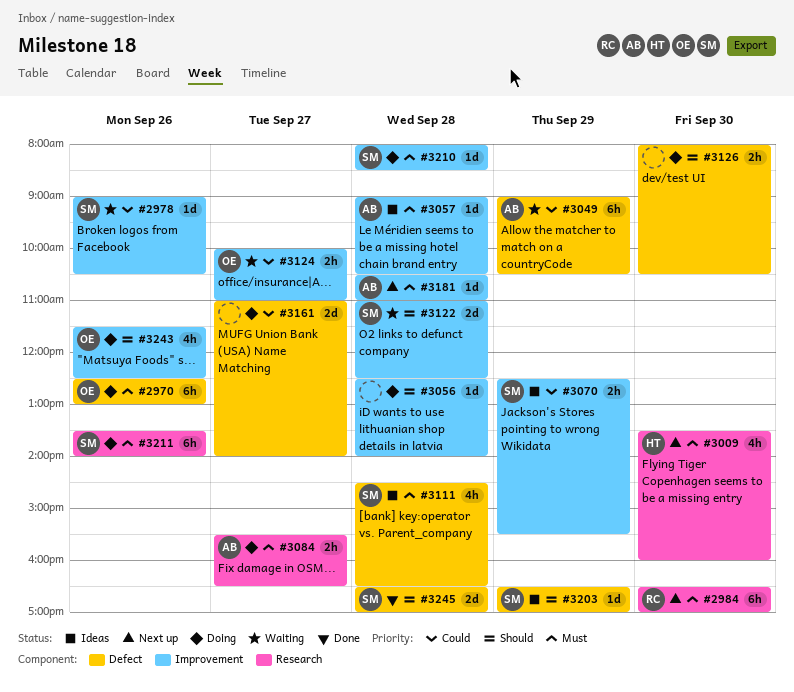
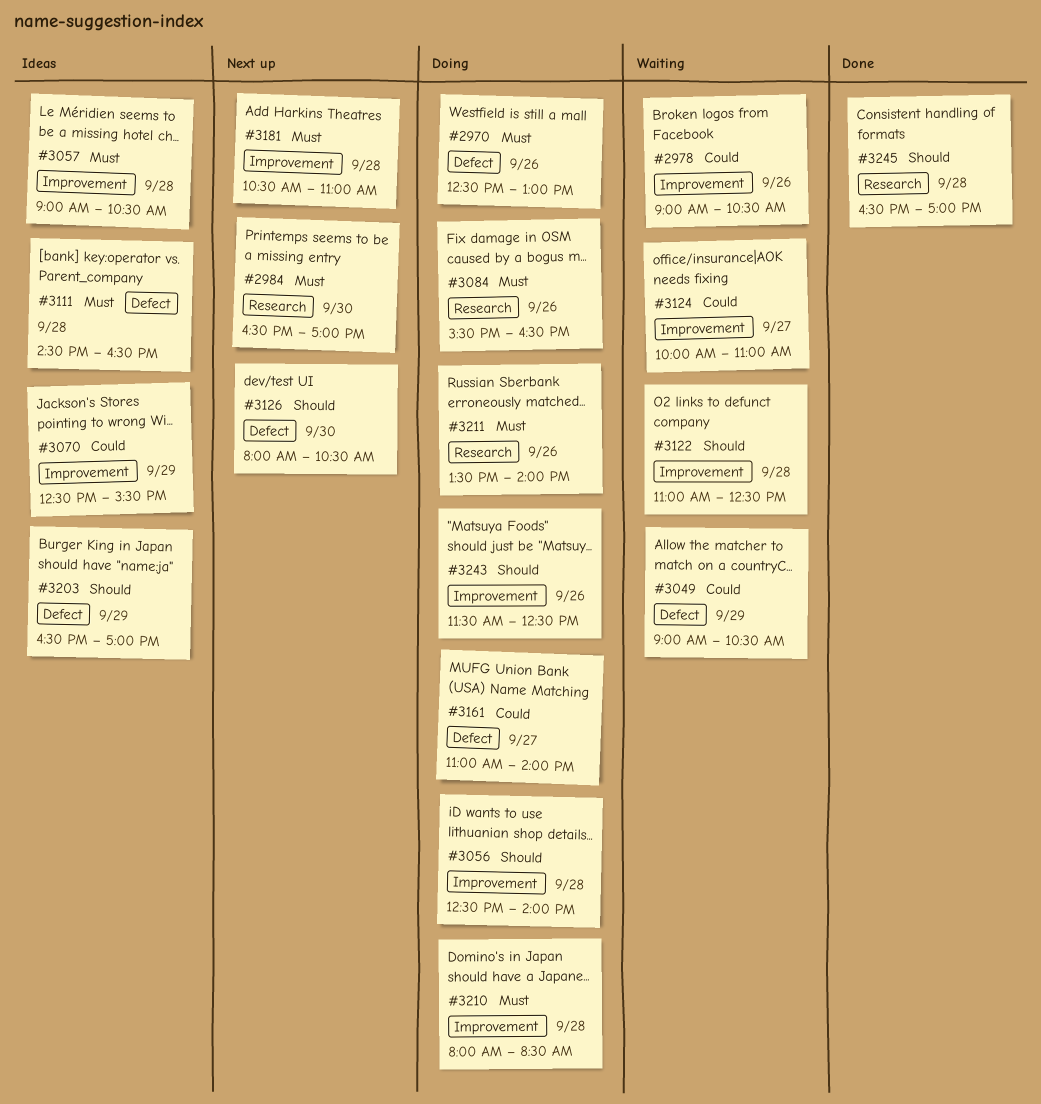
#3009: present -> none
#3084, day: Sep 27 -> Sep 26
#3126, status: Doing -> Next up
#3245, label: Defect -> Research

